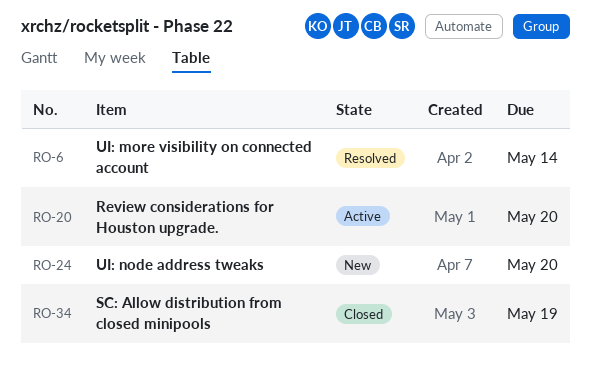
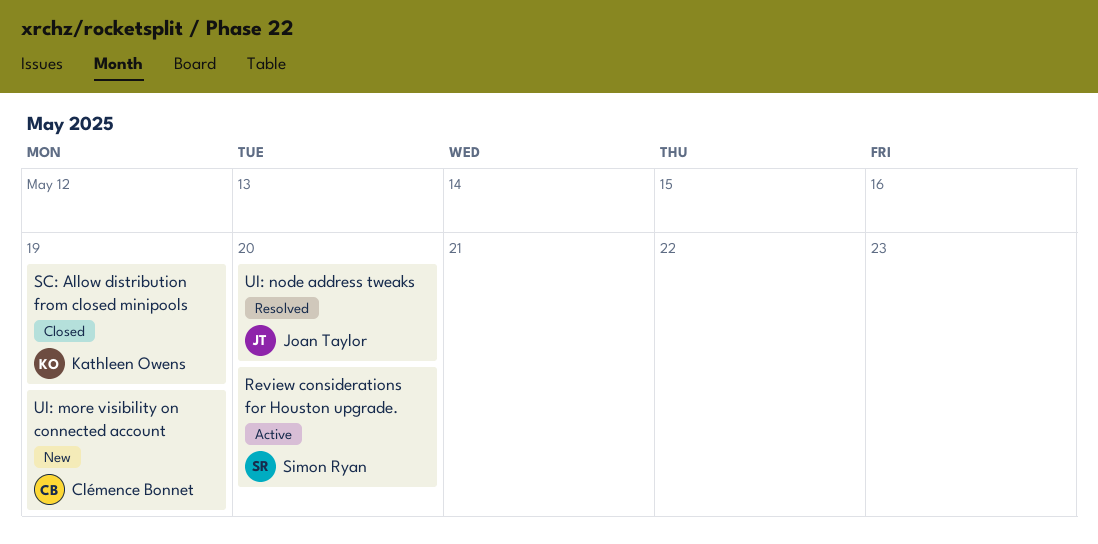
UI: more visibility on connected account, status: Resolved -> New
UI: more visibility on connected account, due: May 14 -> May 19
UI: node address tweaks, status: New -> Resolved

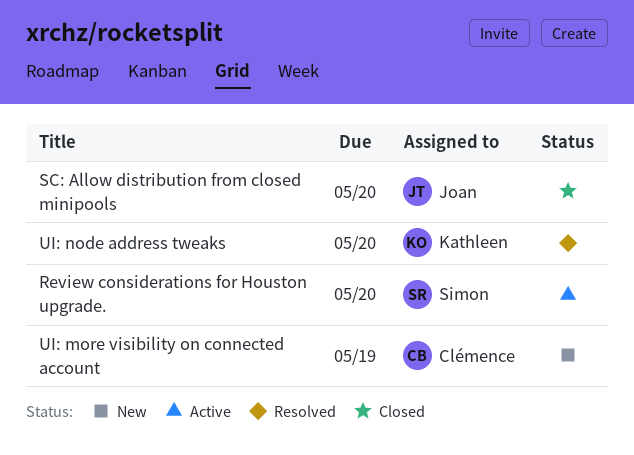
SC: Allow distribution from closed minipools, owner: Kathleen Owens -> Joan Taylor
SC: Allow distribution from closed minipools, due: May 19 -> May 20
UI: node address tweaks, owner: Joan Taylor -> Kathleen Owens

